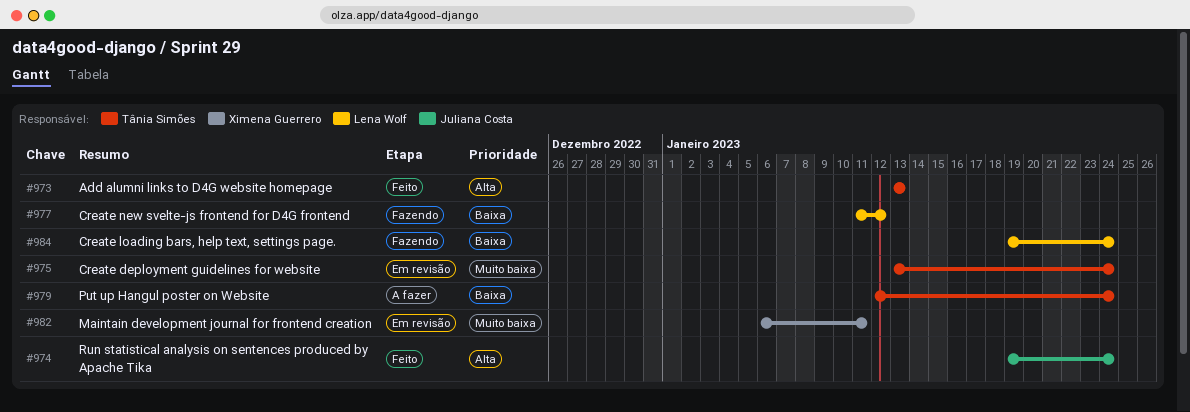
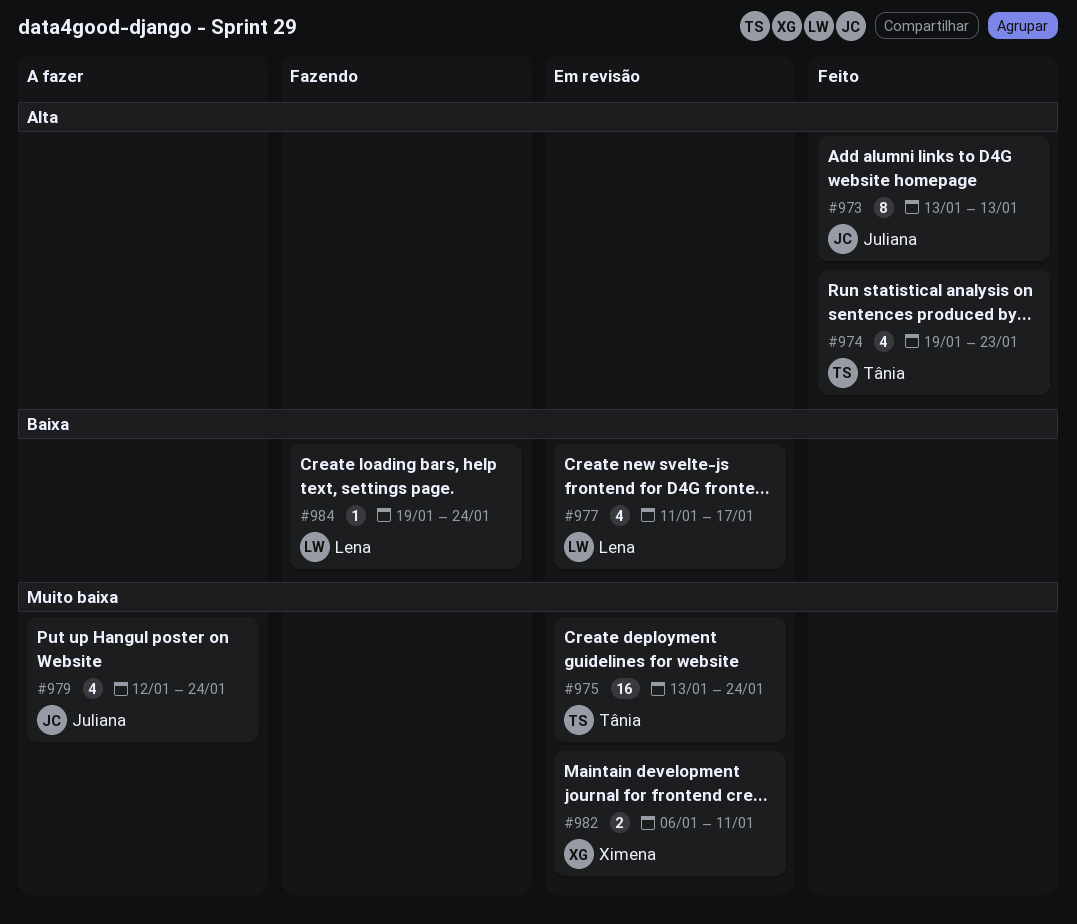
#973, owner: Tânia Simões -> Juliana Costa
#974, owner: Juliana Costa -> Tânia Simões
#974, due: Jan 24 -> Jan 23
#977, status: Fazendo -> Em revisão
#977, due: Jan 12 -> Jan 17
#979, owner: Tânia Simões -> Juliana Costa
#979, priority: Baixa -> Muito baixa

